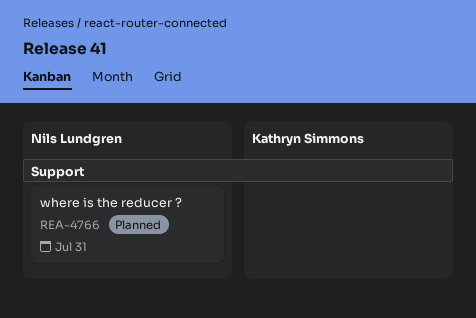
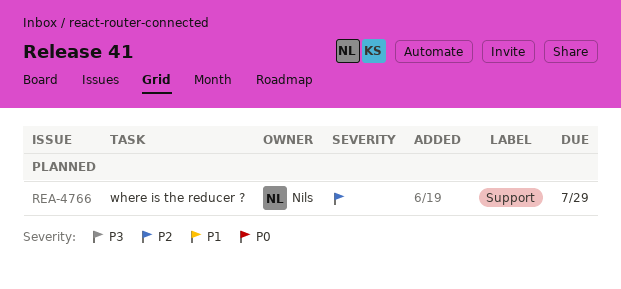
REA-4766, due: Jul 31 -> Jul 29

